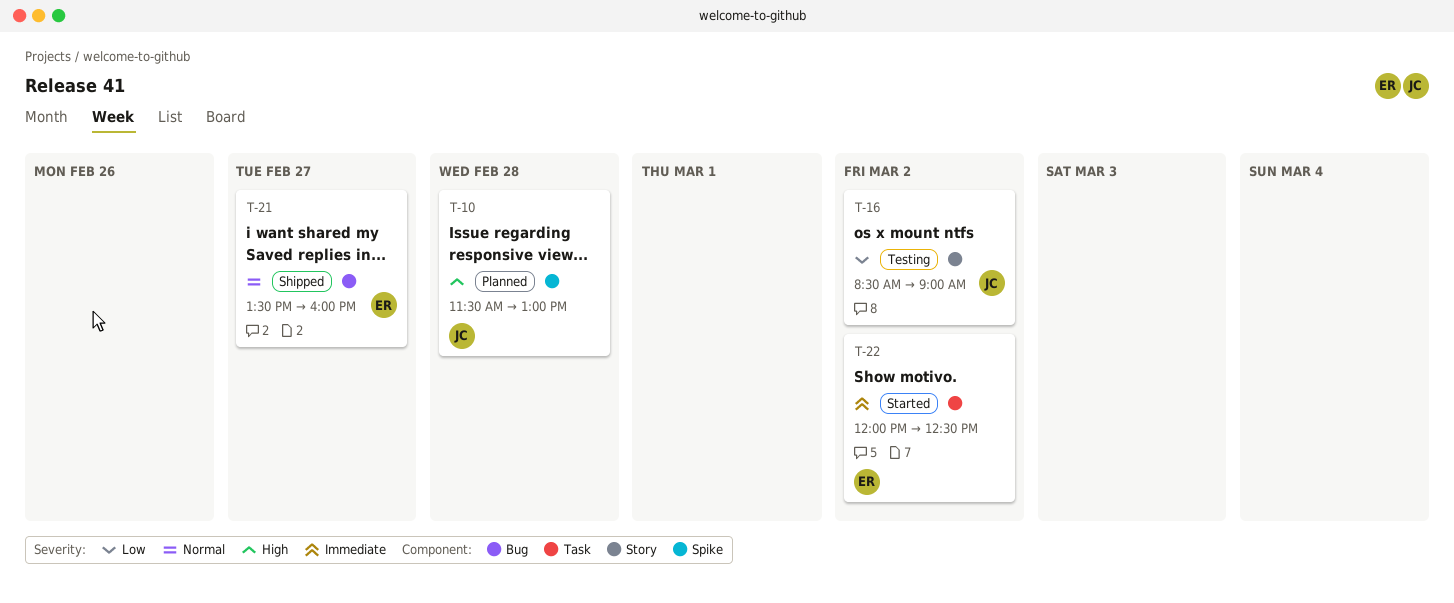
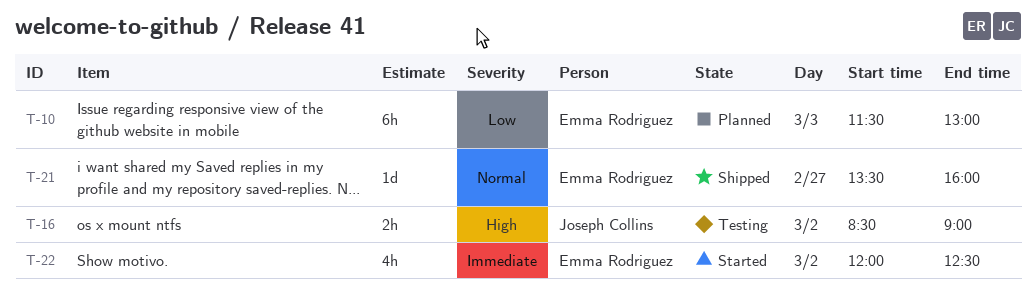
T-10, owner: Joseph Collins -> Emma Rodriguez
T-10, priority: High -> Low
T-10, day: Feb 28 -> Mar 3
T-16, priority: Low -> High

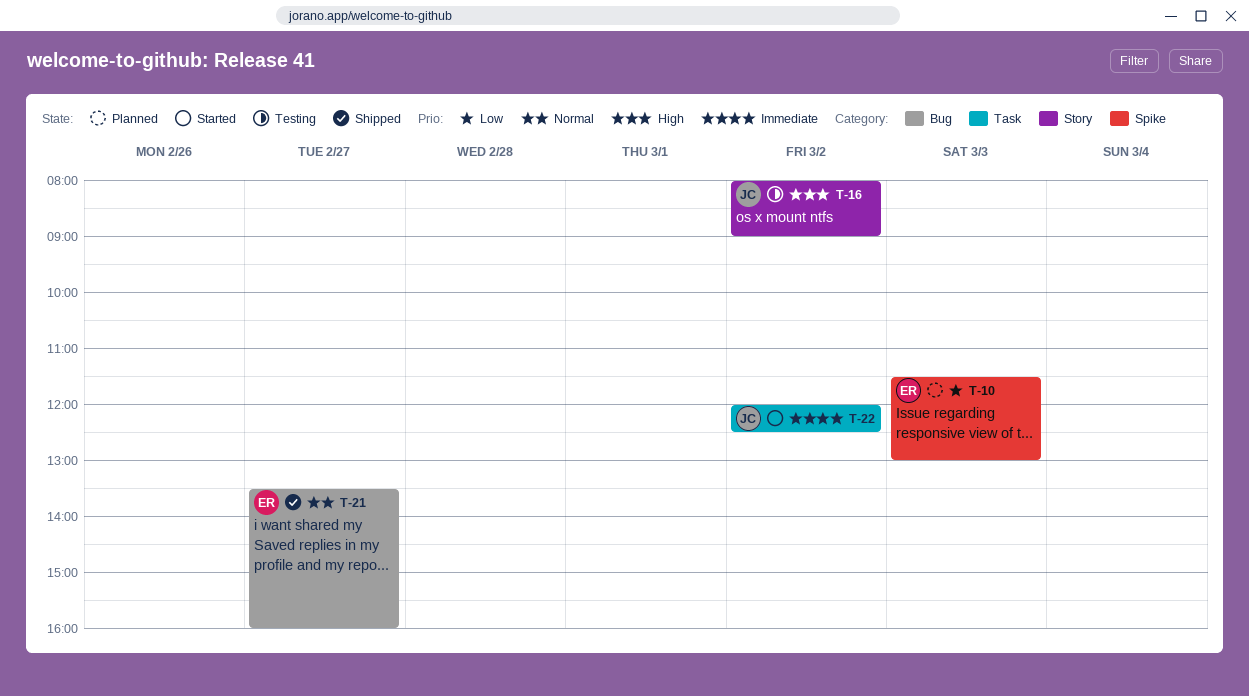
T-16, begins: 08:30 -> 08:00
T-22, owner: Emma Rodriguez -> Joseph Collins

